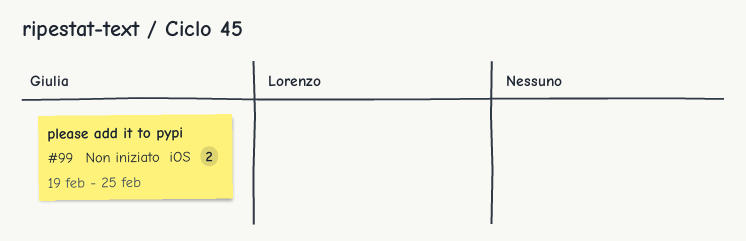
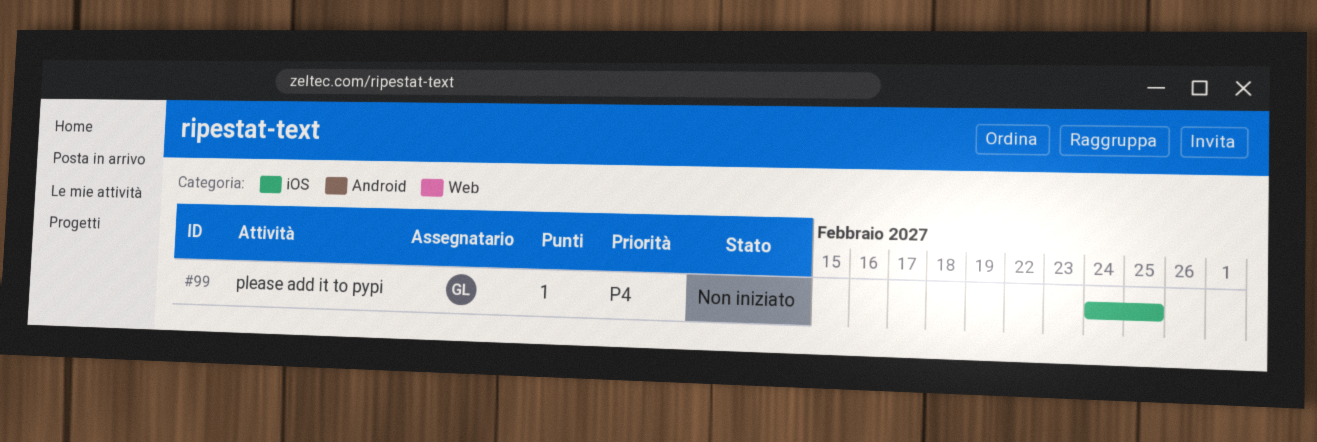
#99, estimate: 2 -> 1
#99, start: Feb 19 -> Feb 24

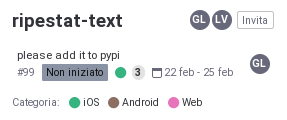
#99, estimate: 1 -> 3
#99, start: Feb 24 -> Feb 22

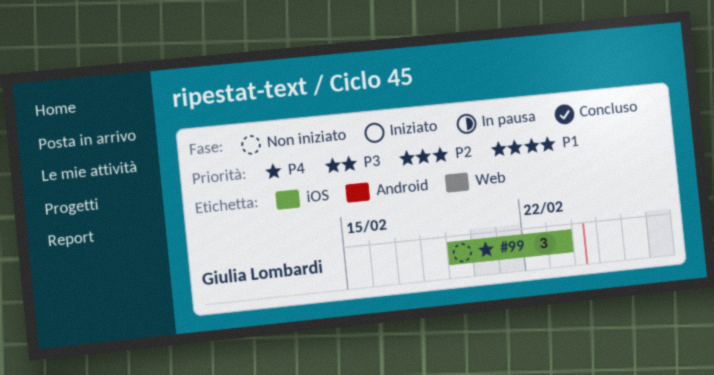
#99, start: Feb 22 -> Feb 19
#99, due: Feb 25 -> Feb 23

